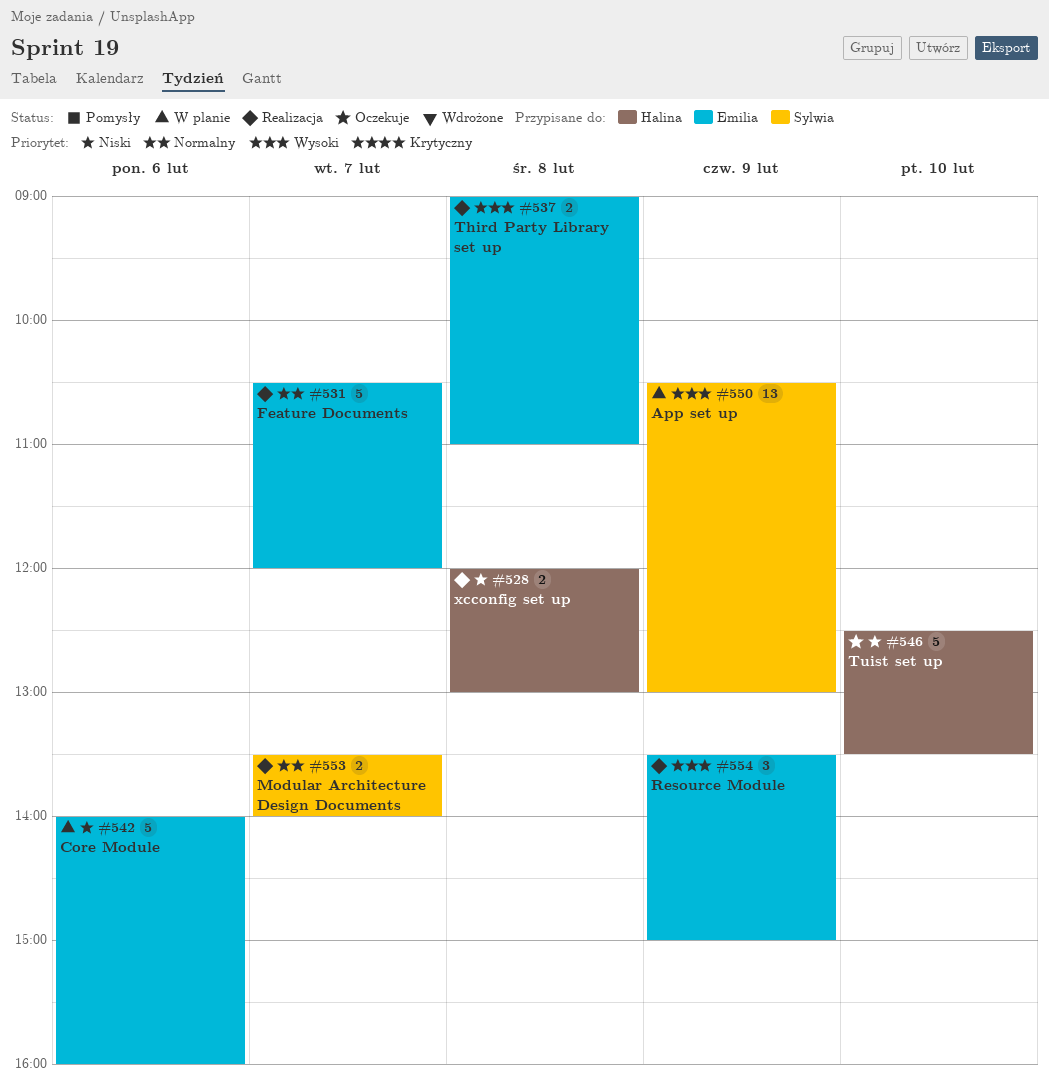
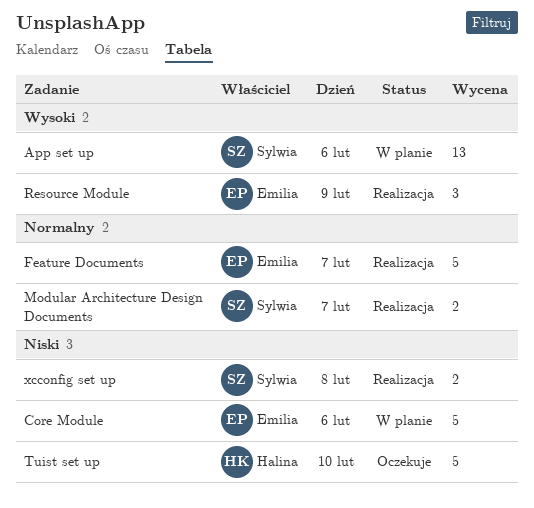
App set up, day: Feb 9 -> Feb 6
Third Party Library set up: present -> none
xcconfig set up, owner: Halina -> Sylwia

